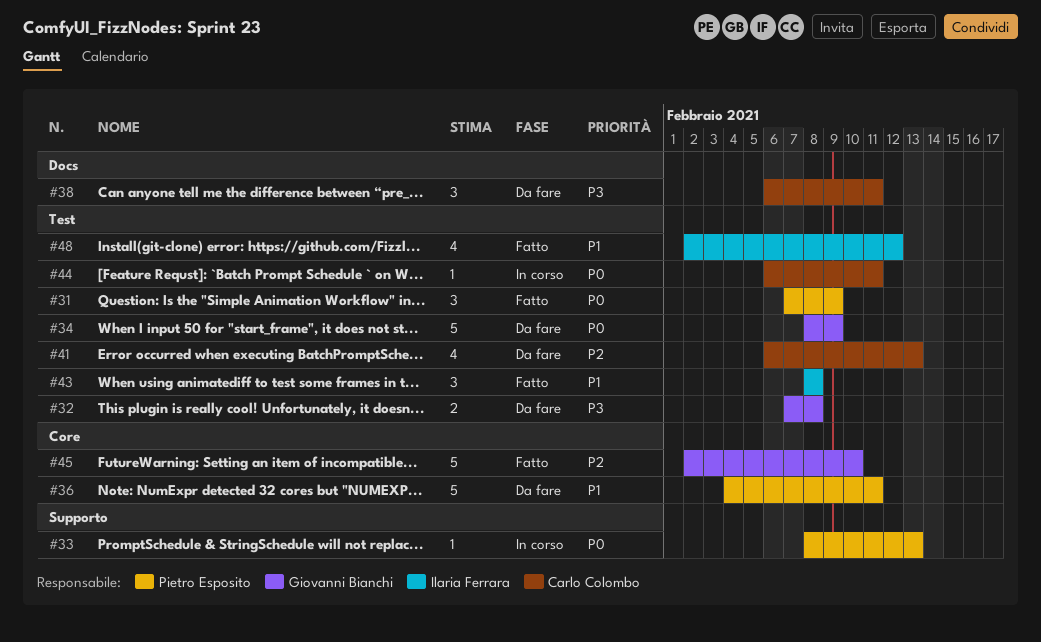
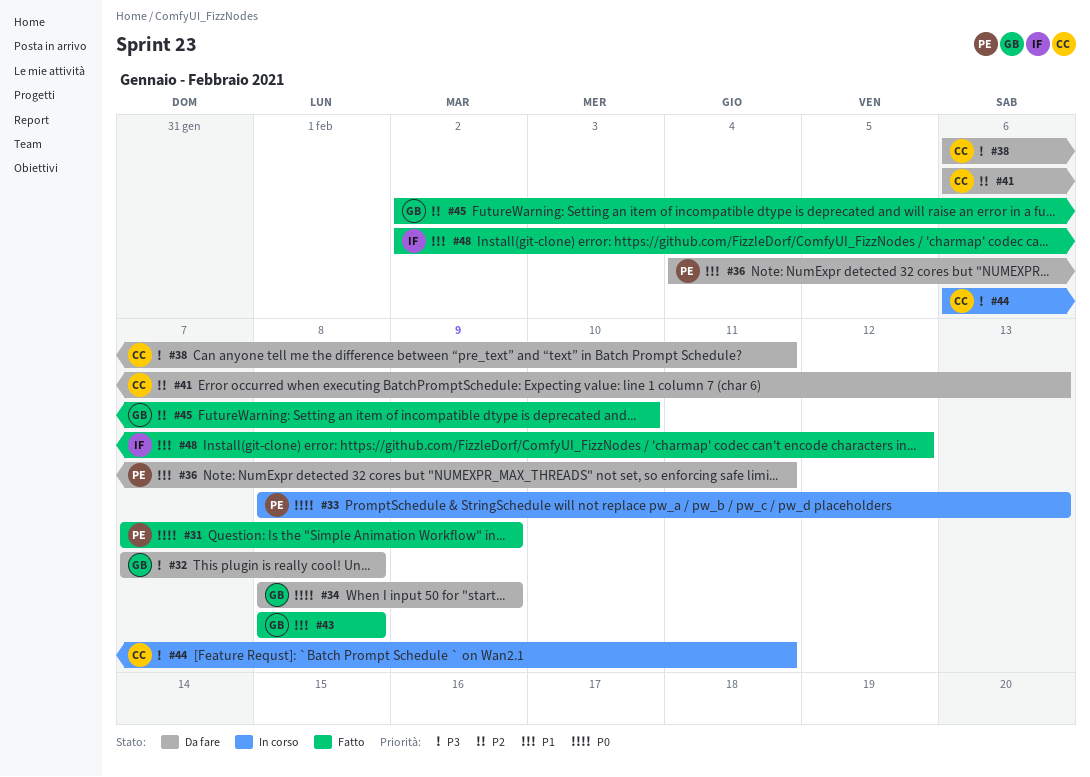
#43, owner: Ilaria Ferrara -> Giovanni Bianchi
#44, priority: P0 -> P3

